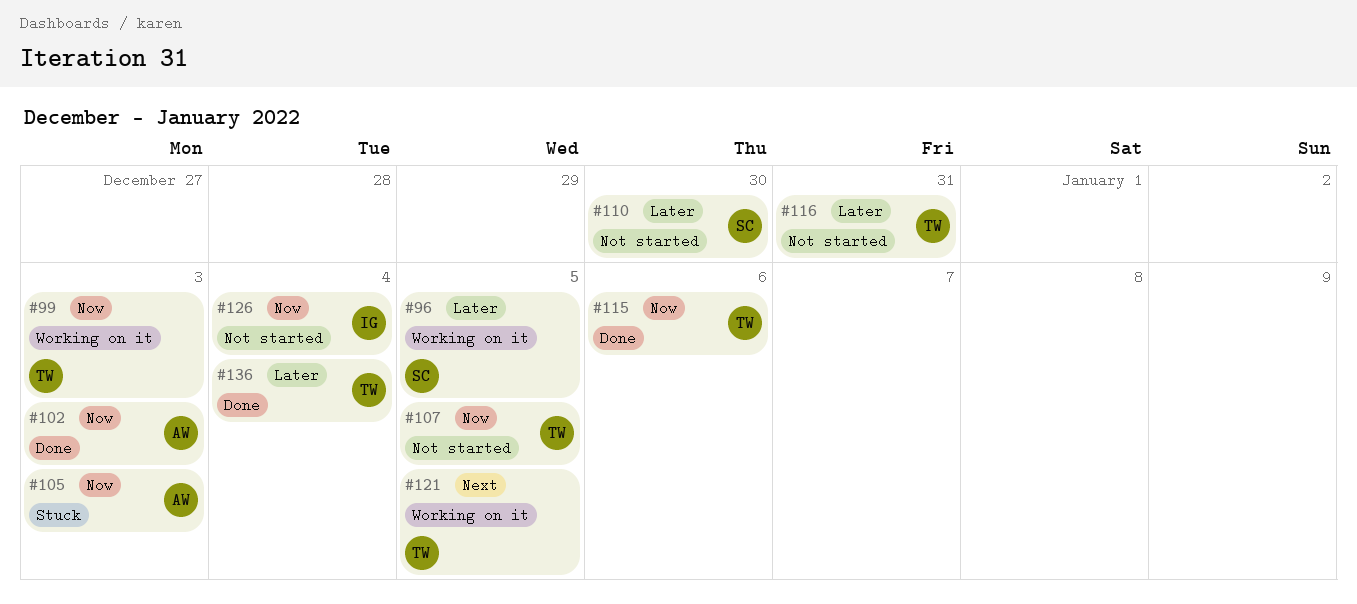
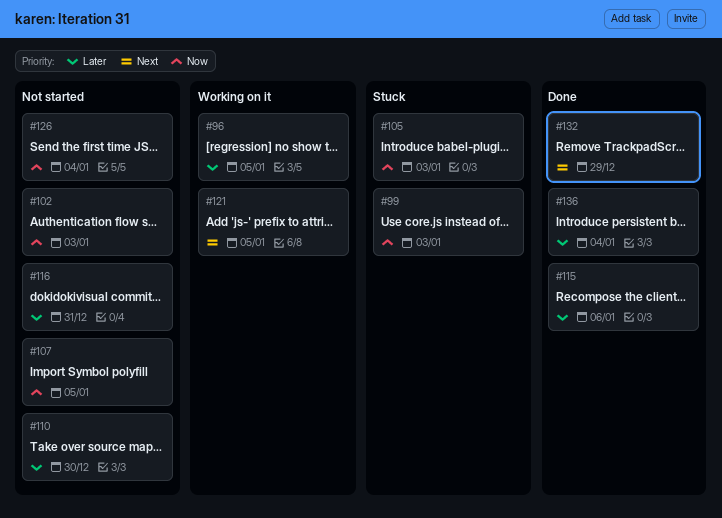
#99, status: Working on it -> Stuck
#102, status: Done -> Not started
#115, priority: Now -> Later
#132: none -> present

